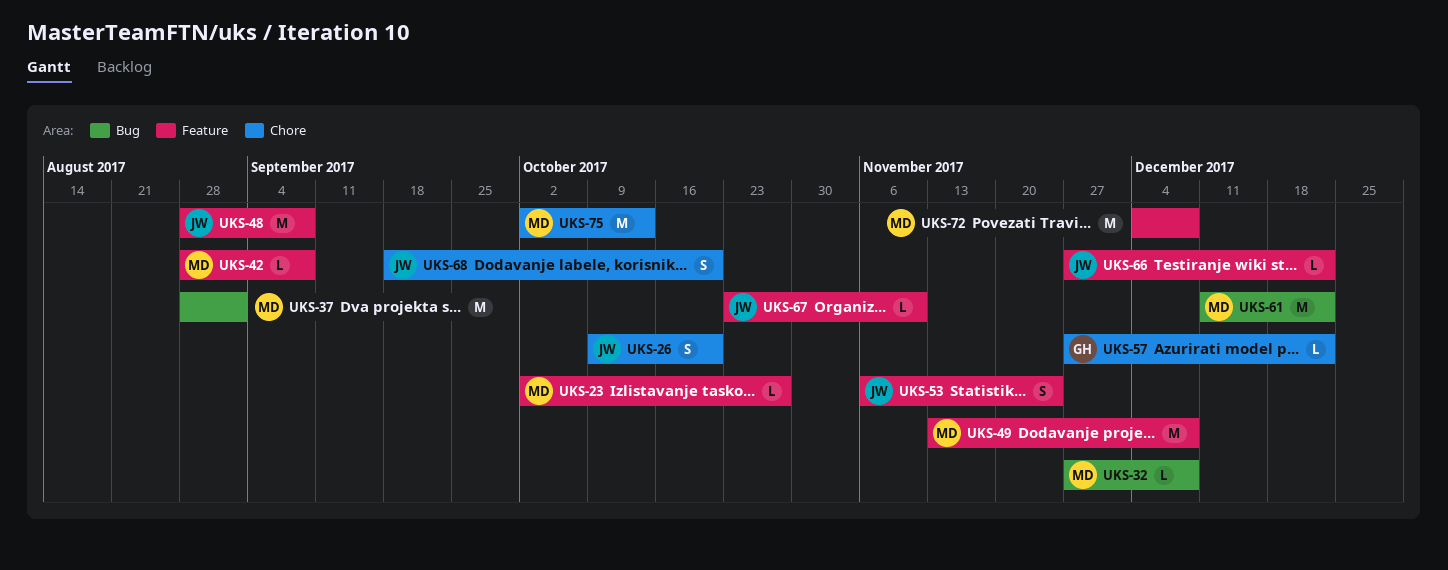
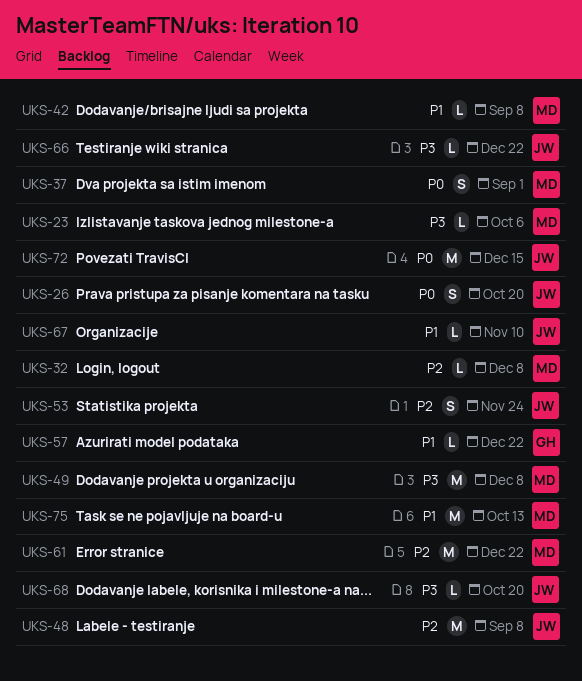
UKS-23, due: Oct 27 -> Oct 6
UKS-37, estimate: M -> S
UKS-68, estimate: S -> L
UKS-72, owner: MD -> JW
UKS-72, due: Dec 8 -> Dec 15

